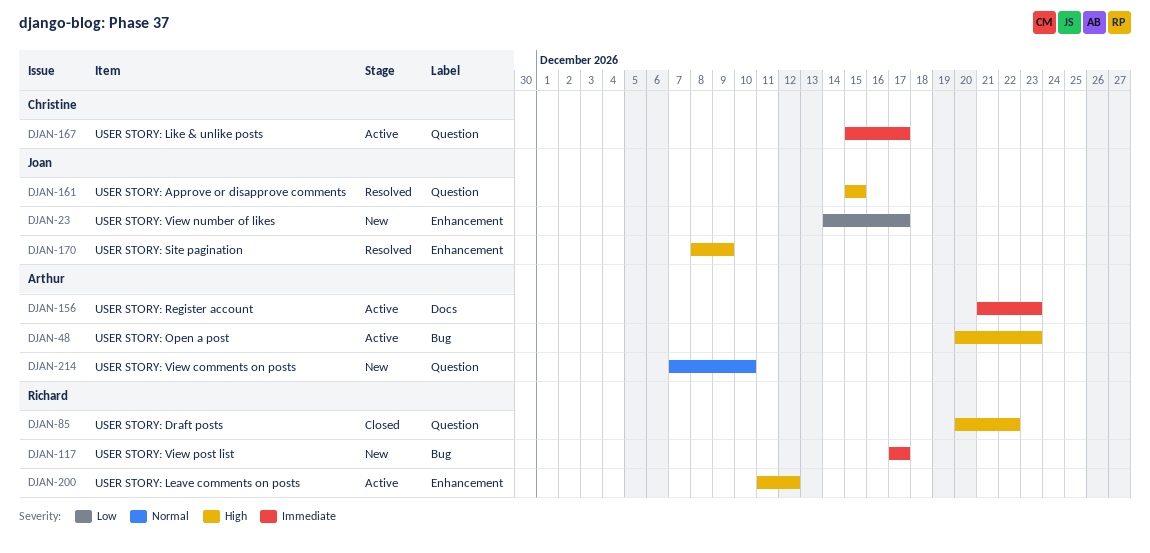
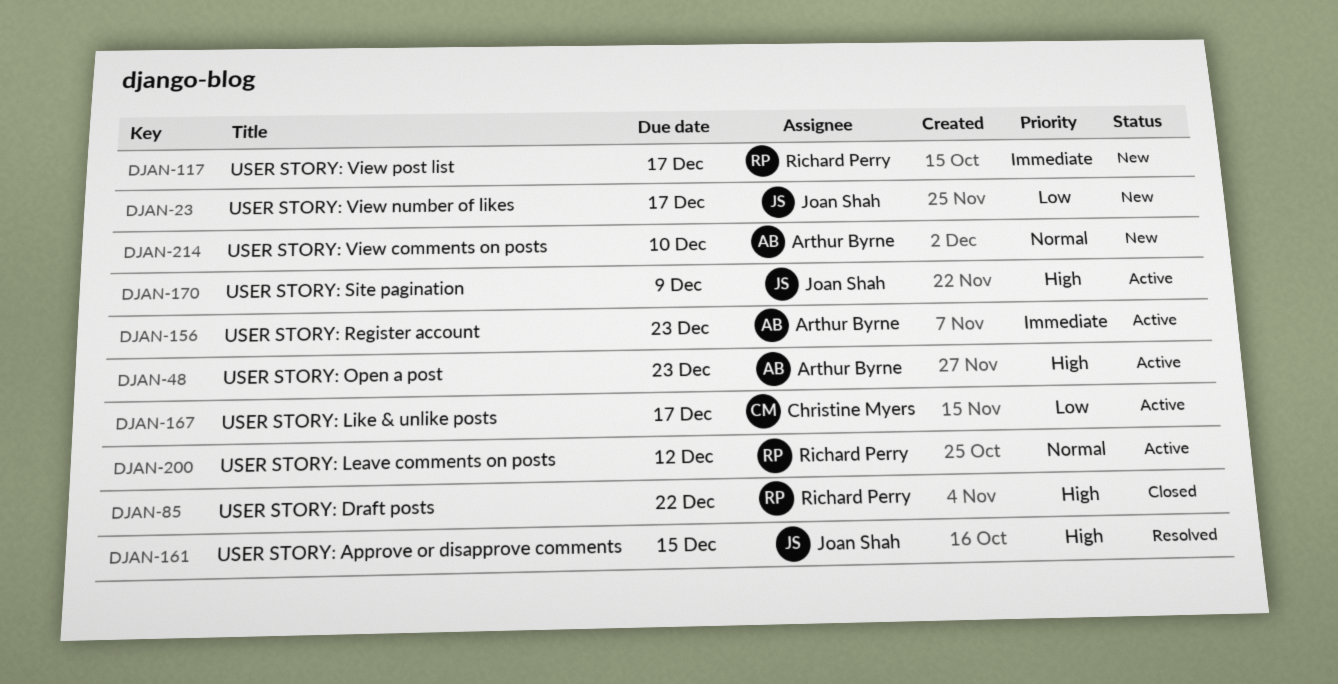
DJAN-167, priority: Immediate -> Low
DJAN-170, status: Resolved -> Active
DJAN-200, priority: High -> Normal

